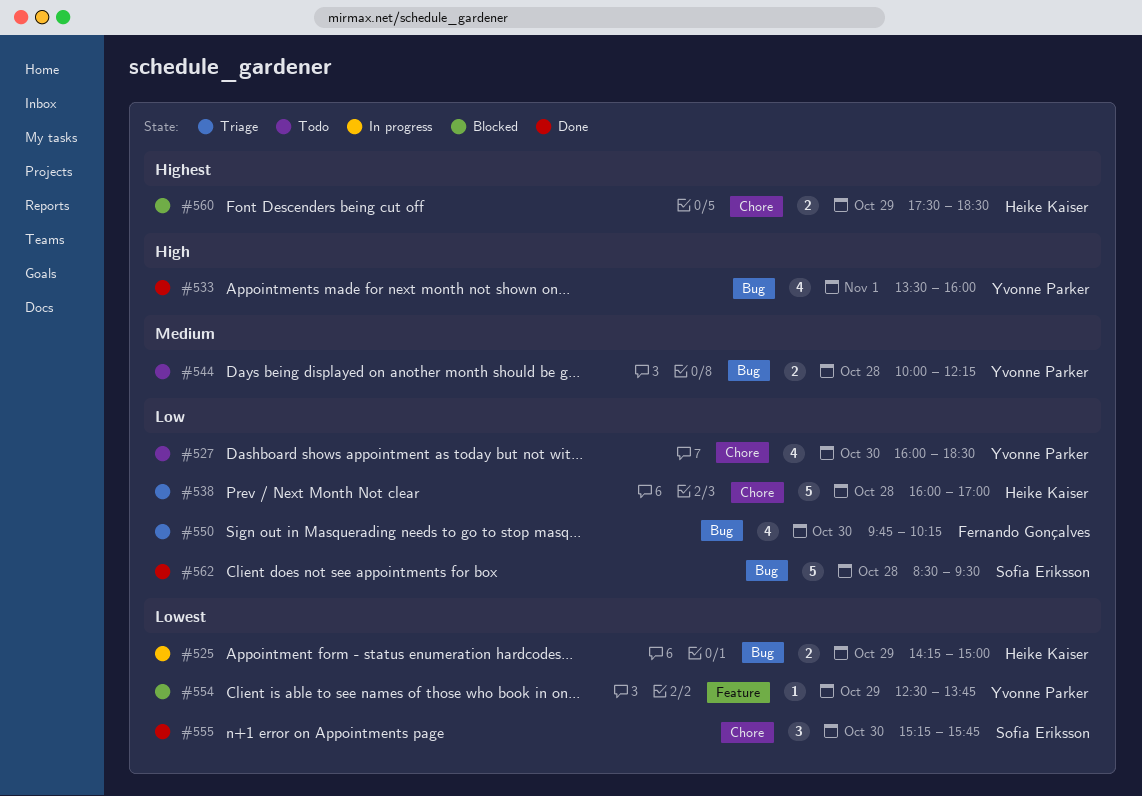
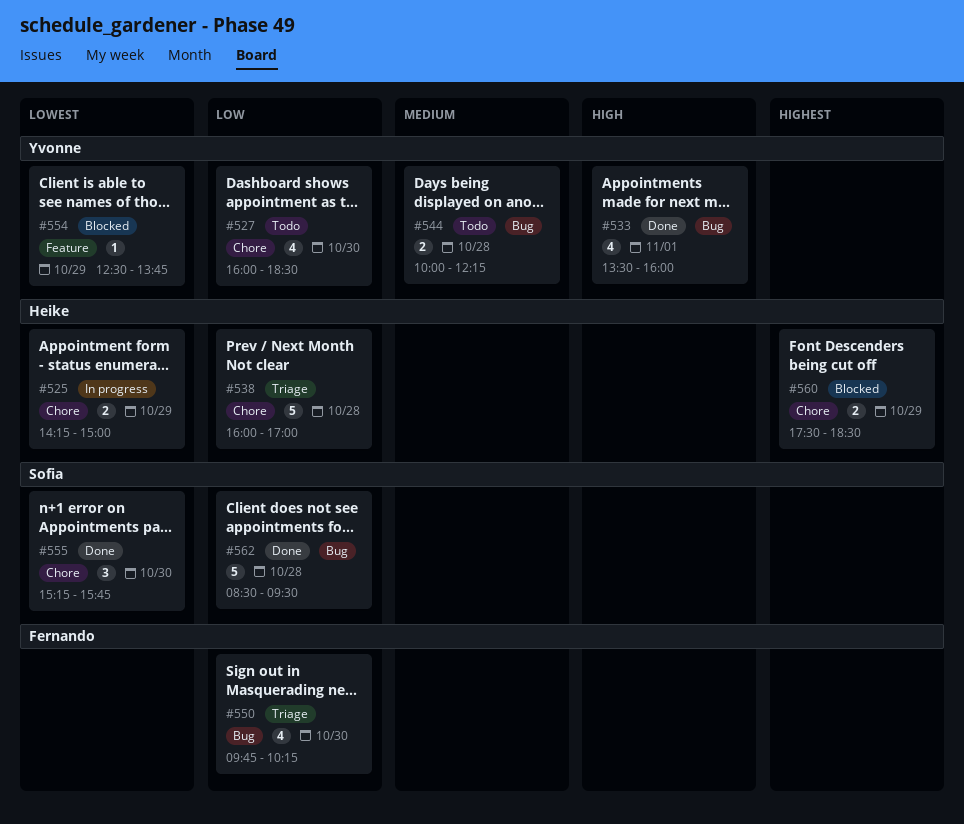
#525, label: Bug -> Chore

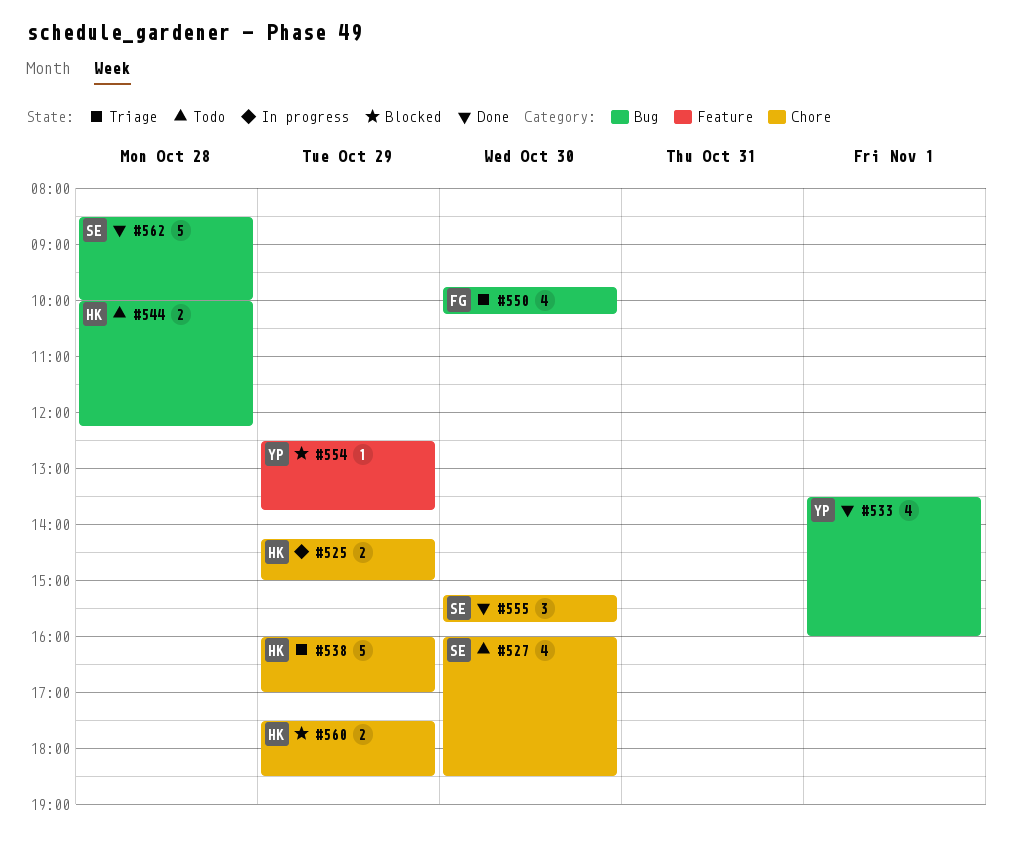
#527, owner: Yvonne -> Sofia
#538, day: Oct 28 -> Oct 29
#544, owner: Yvonne -> Heike
#562, ends: 09:30 -> 10:00

